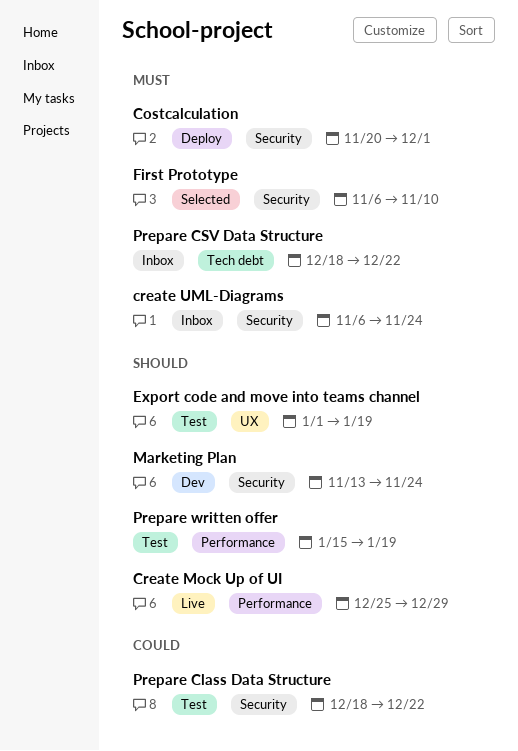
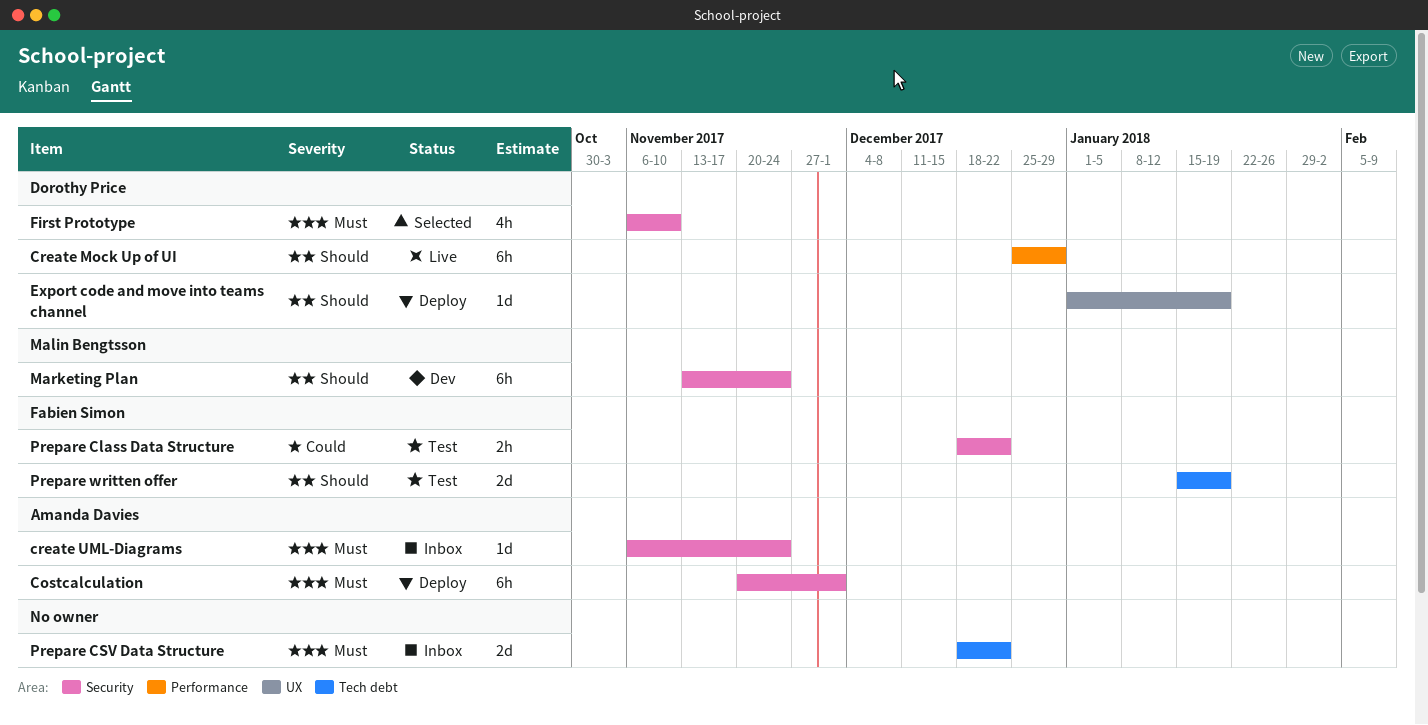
Export code and move into teams channel, status: Test -> Deploy
Prepare written offer, label: Performance -> Tech debt

